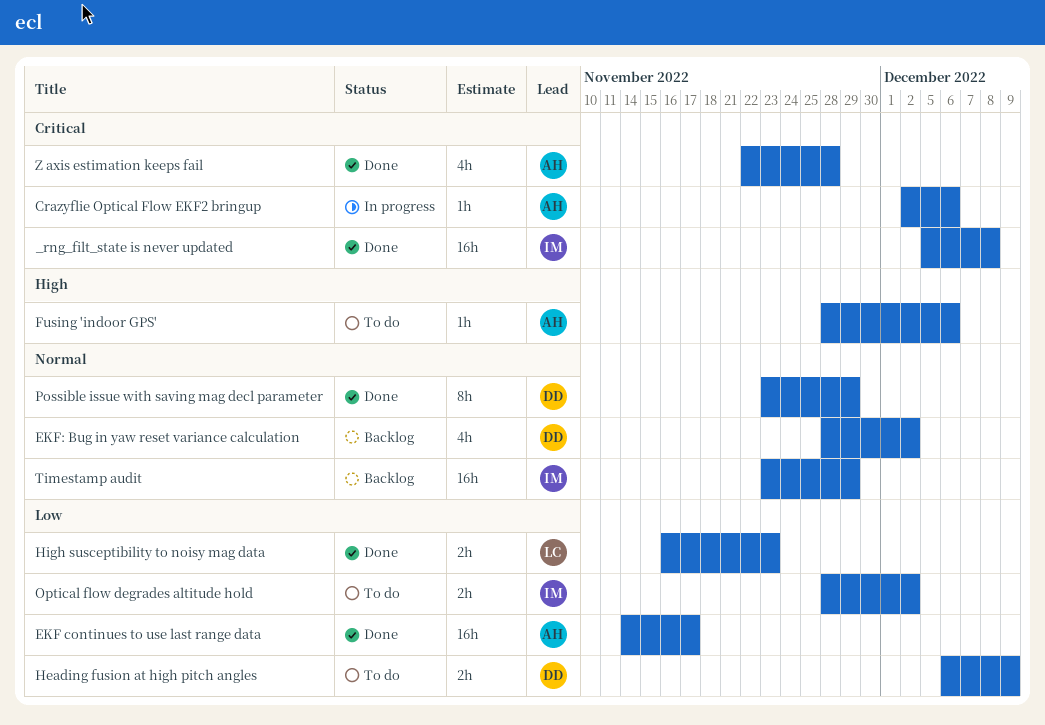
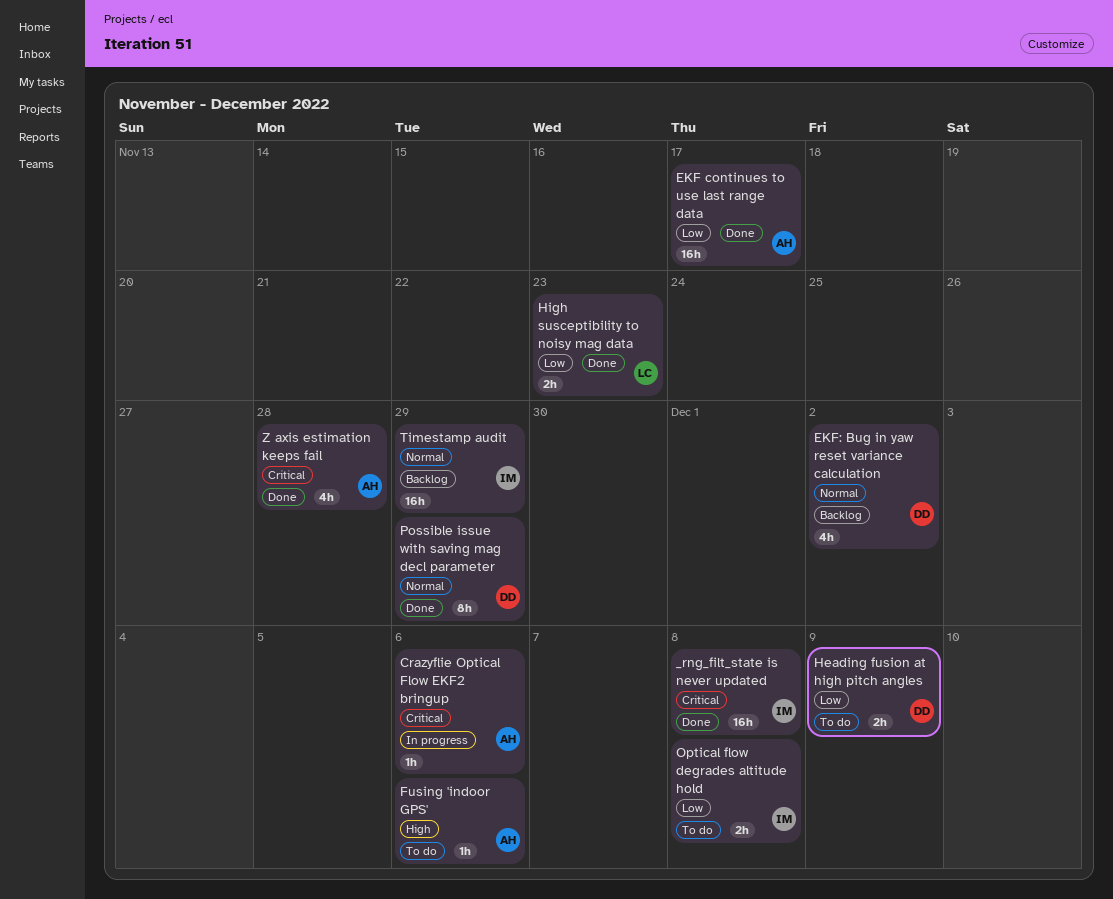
Optical flow degrades altitude hold, due: Dec 2 -> Dec 8

